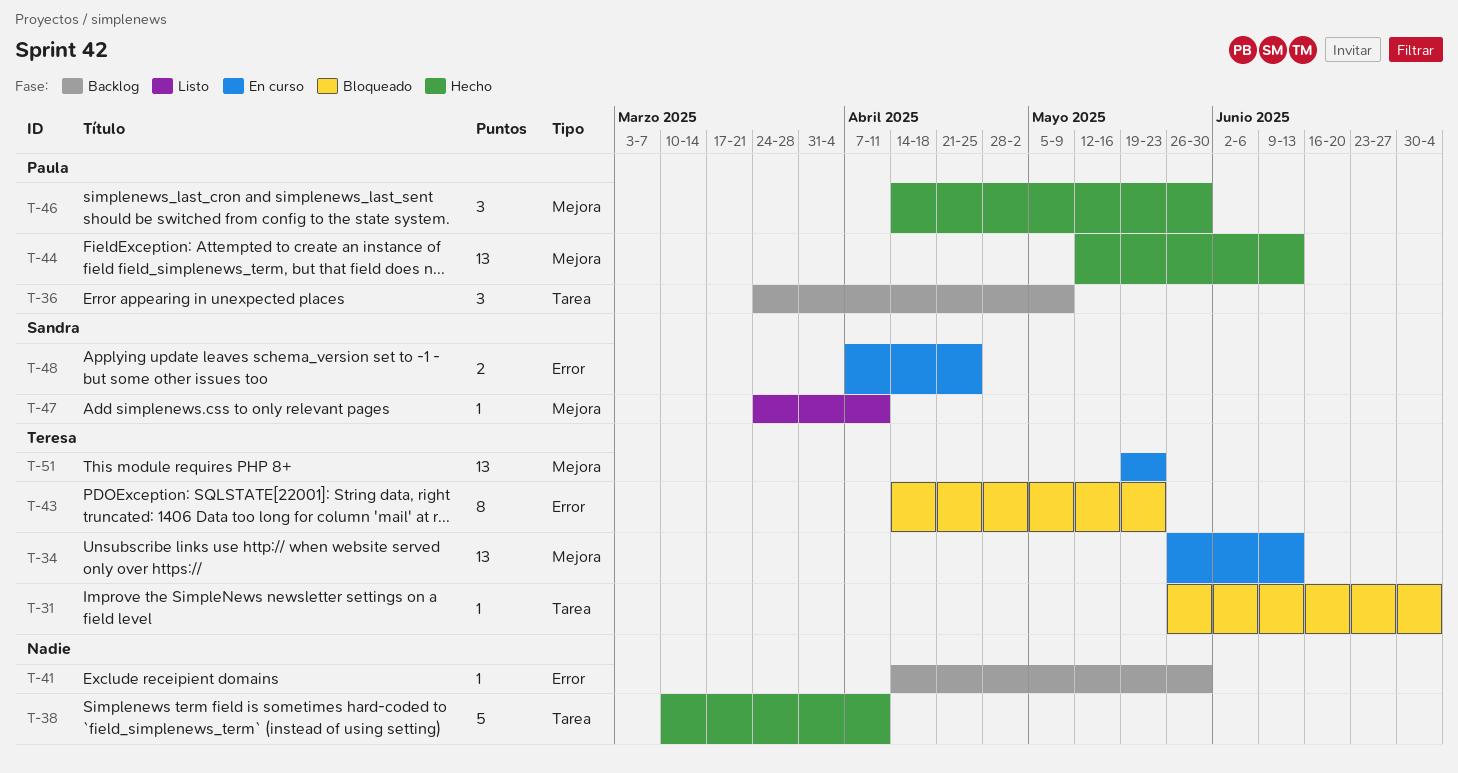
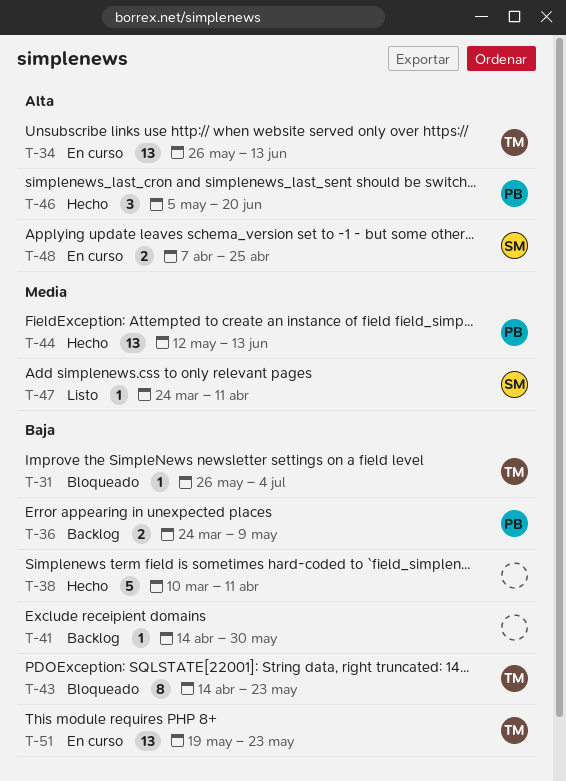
T-36, estimate: 3 -> 2
T-46, start: Apr 14 -> May 5
T-46, due: May 30 -> Jun 20

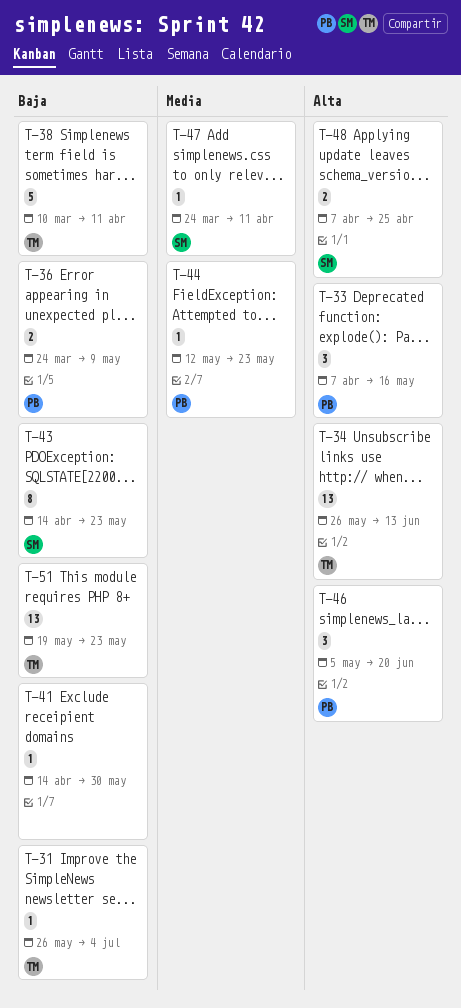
T-33: none -> present
T-38, owner: none -> TM
T-43, owner: TM -> SM
T-44, estimate: 13 -> 1
T-44, due: Jun 13 -> May 23

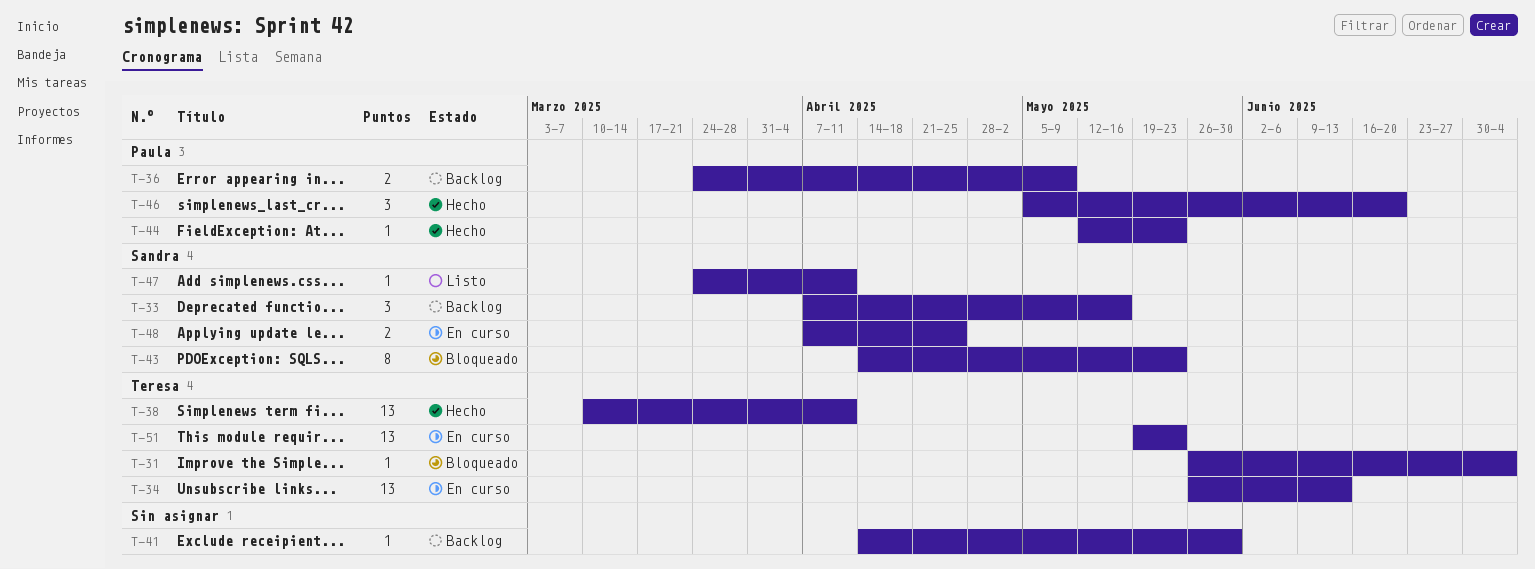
T-33, owner: Paula -> Sandra
T-38, estimate: 5 -> 13

